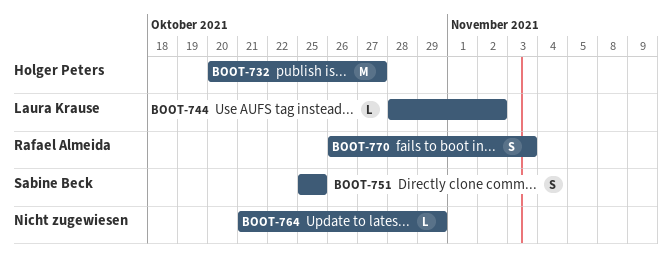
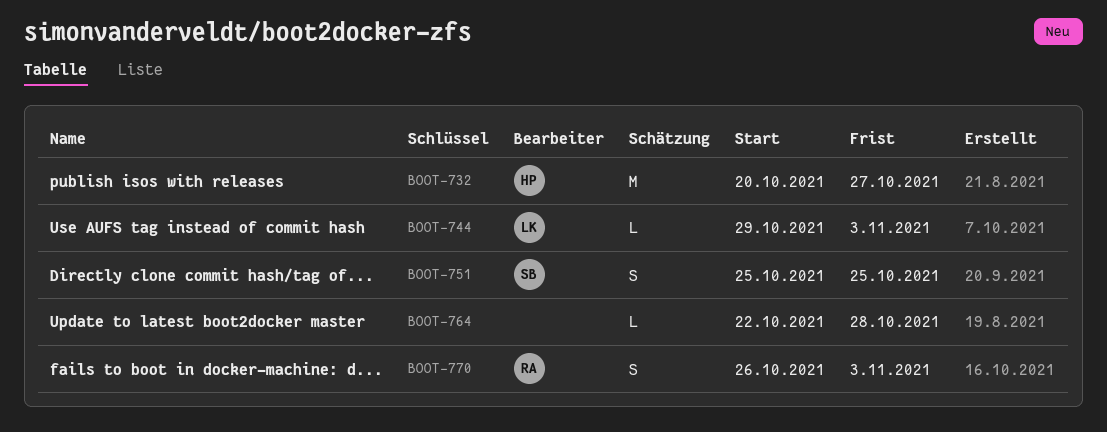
BOOT-744, start: Oct 28 -> Oct 29
BOOT-744, due: Nov 2 -> Nov 3
BOOT-764, start: Oct 21 -> Oct 22
BOOT-764, due: Oct 29 -> Oct 28

